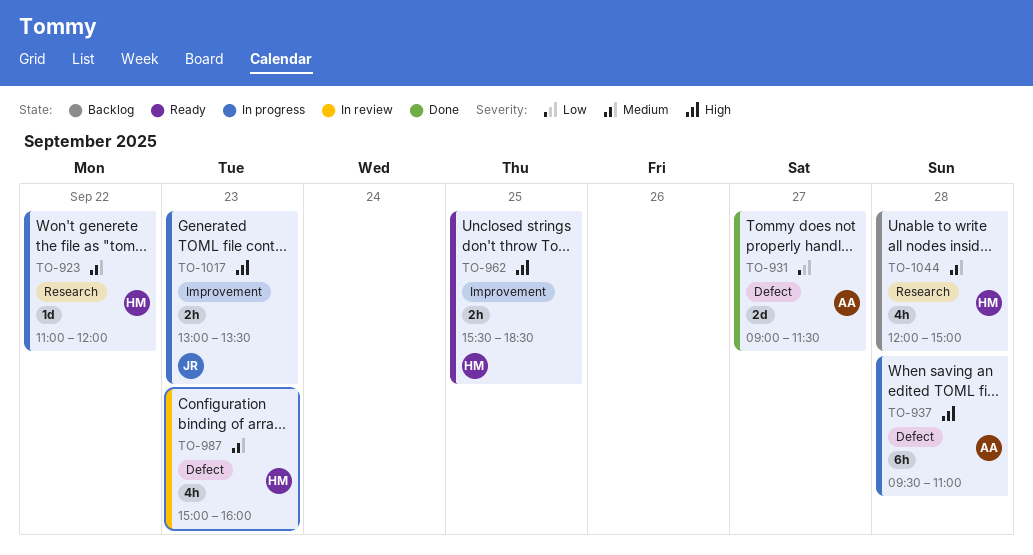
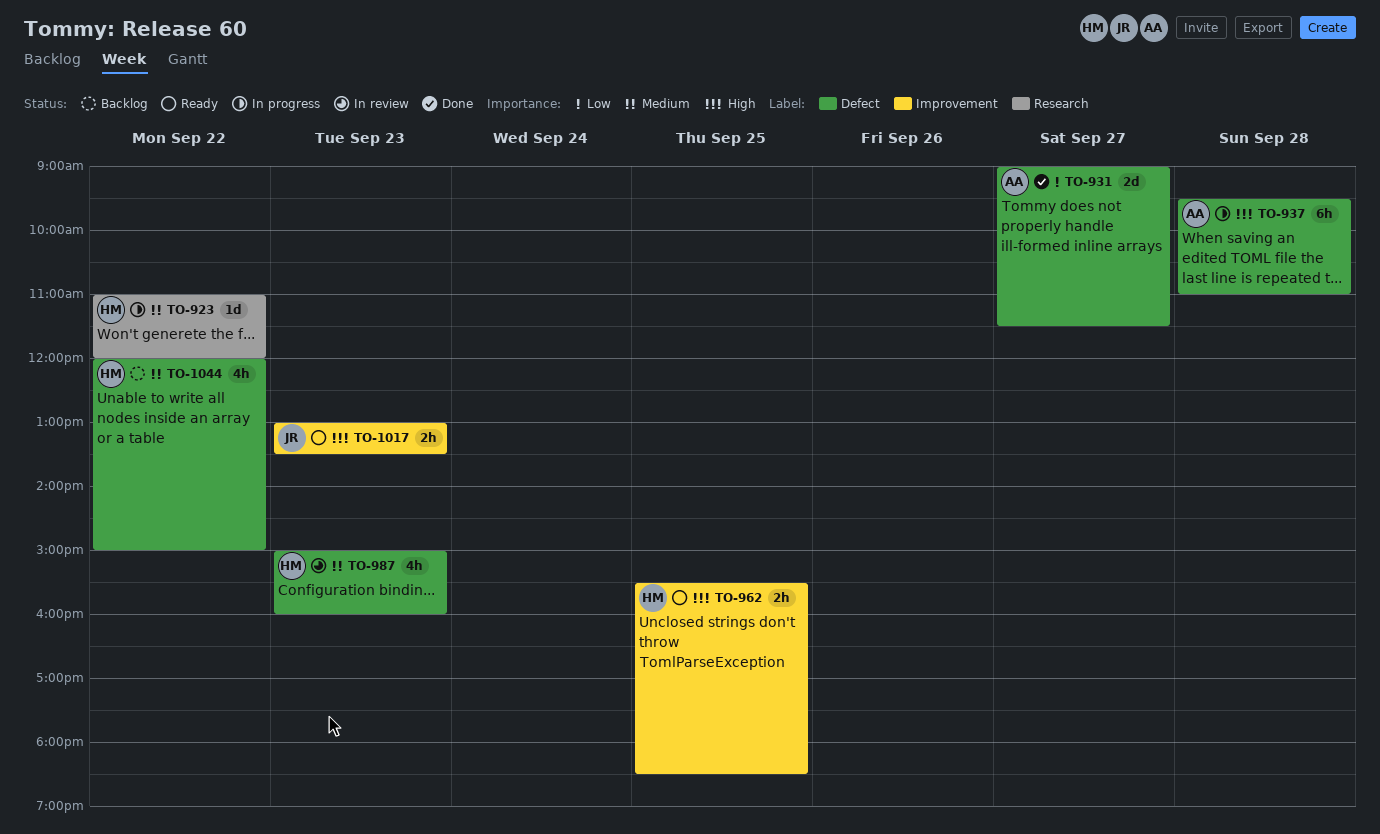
TO-1017, status: In progress -> Ready
TO-1044, label: Research -> Defect
TO-1044, day: Sep 28 -> Sep 22

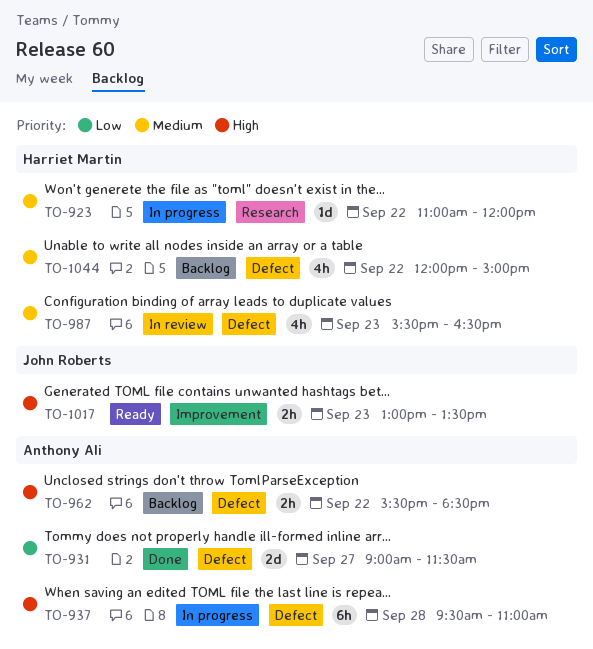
TO-962, status: Ready -> Backlog
TO-962, owner: Harriet Martin -> Anthony Ali
TO-962, label: Improvement -> Defect
TO-962, day: Sep 25 -> Sep 22
TO-987, begins: 15:00 -> 15:30
TO-987, ends: 16:00 -> 16:30

